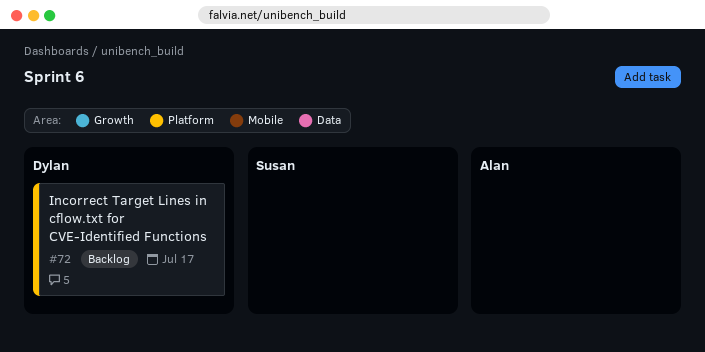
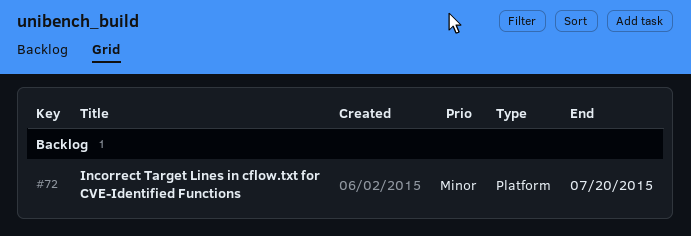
#72, due: Jul 17 -> Jul 20

